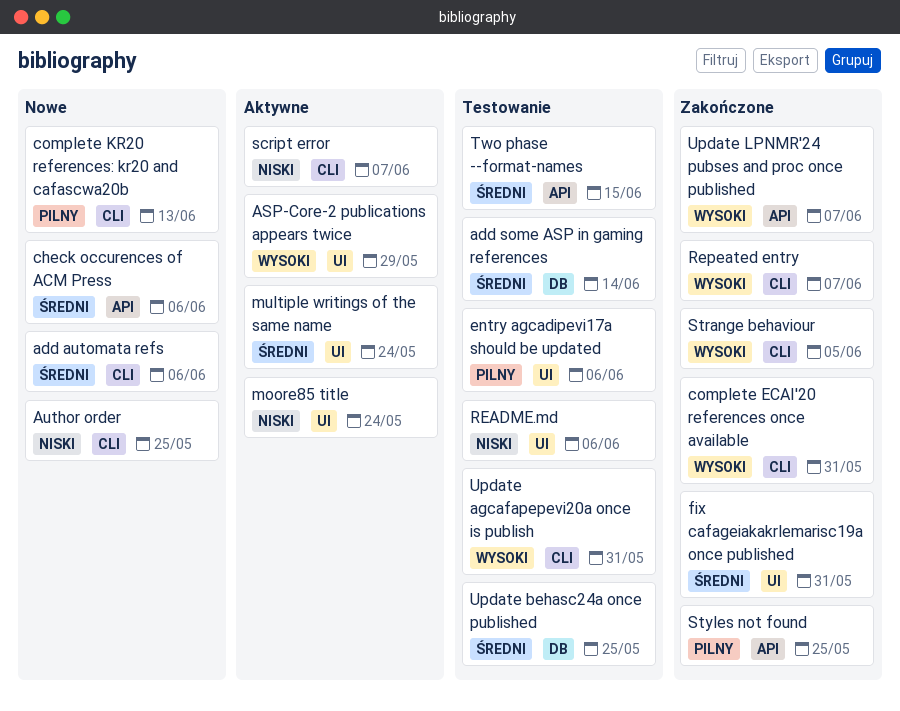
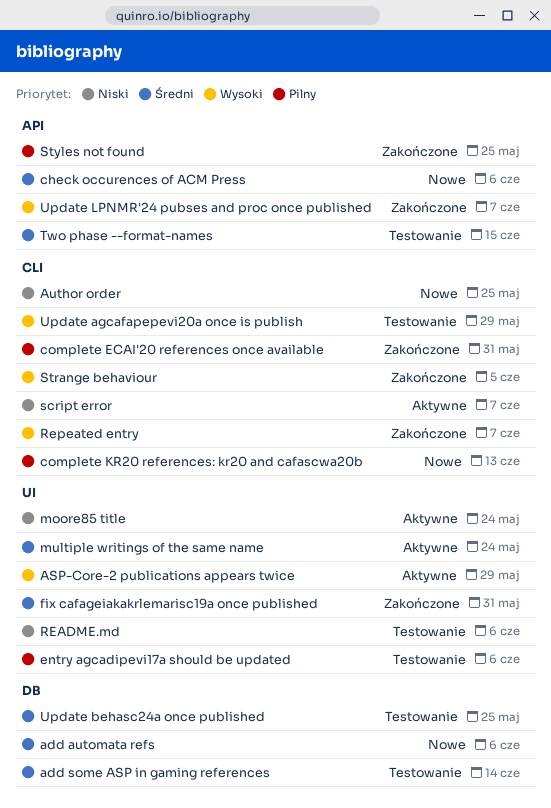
add automata refs, label: CLI -> DB
complete ECAI'20 references once available, priority: Wysoki -> Pilny
Update agcafapepevi20a once is publish, due: May 31 -> May 29

